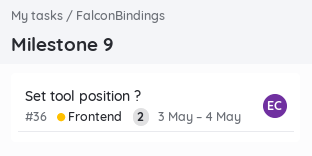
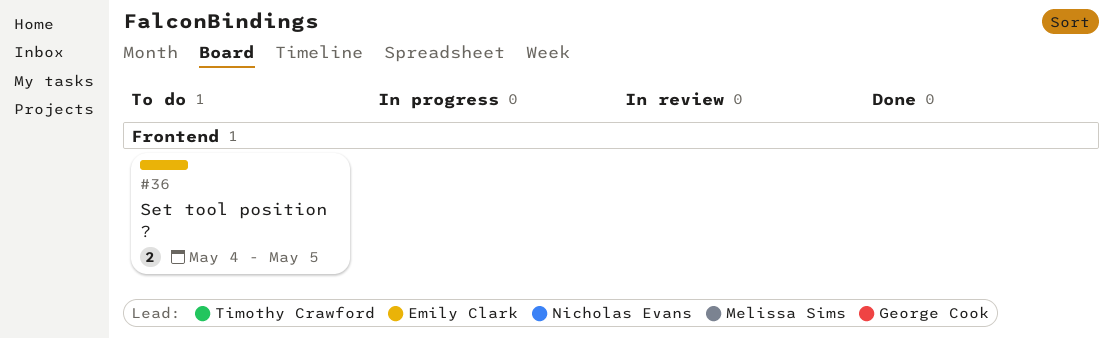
#36, start: May 3 -> May 4
#36, due: May 4 -> May 5

